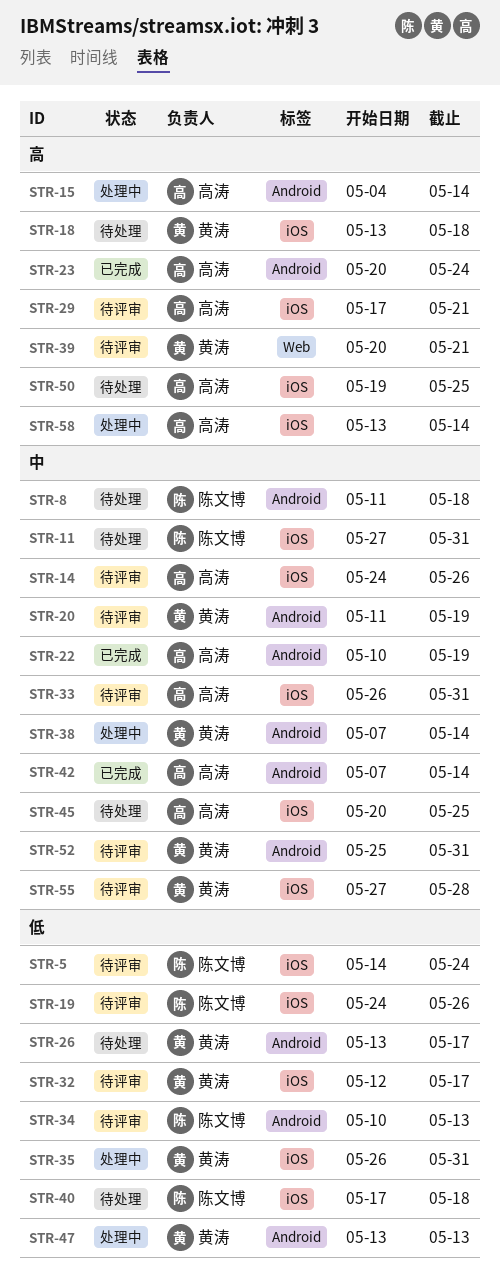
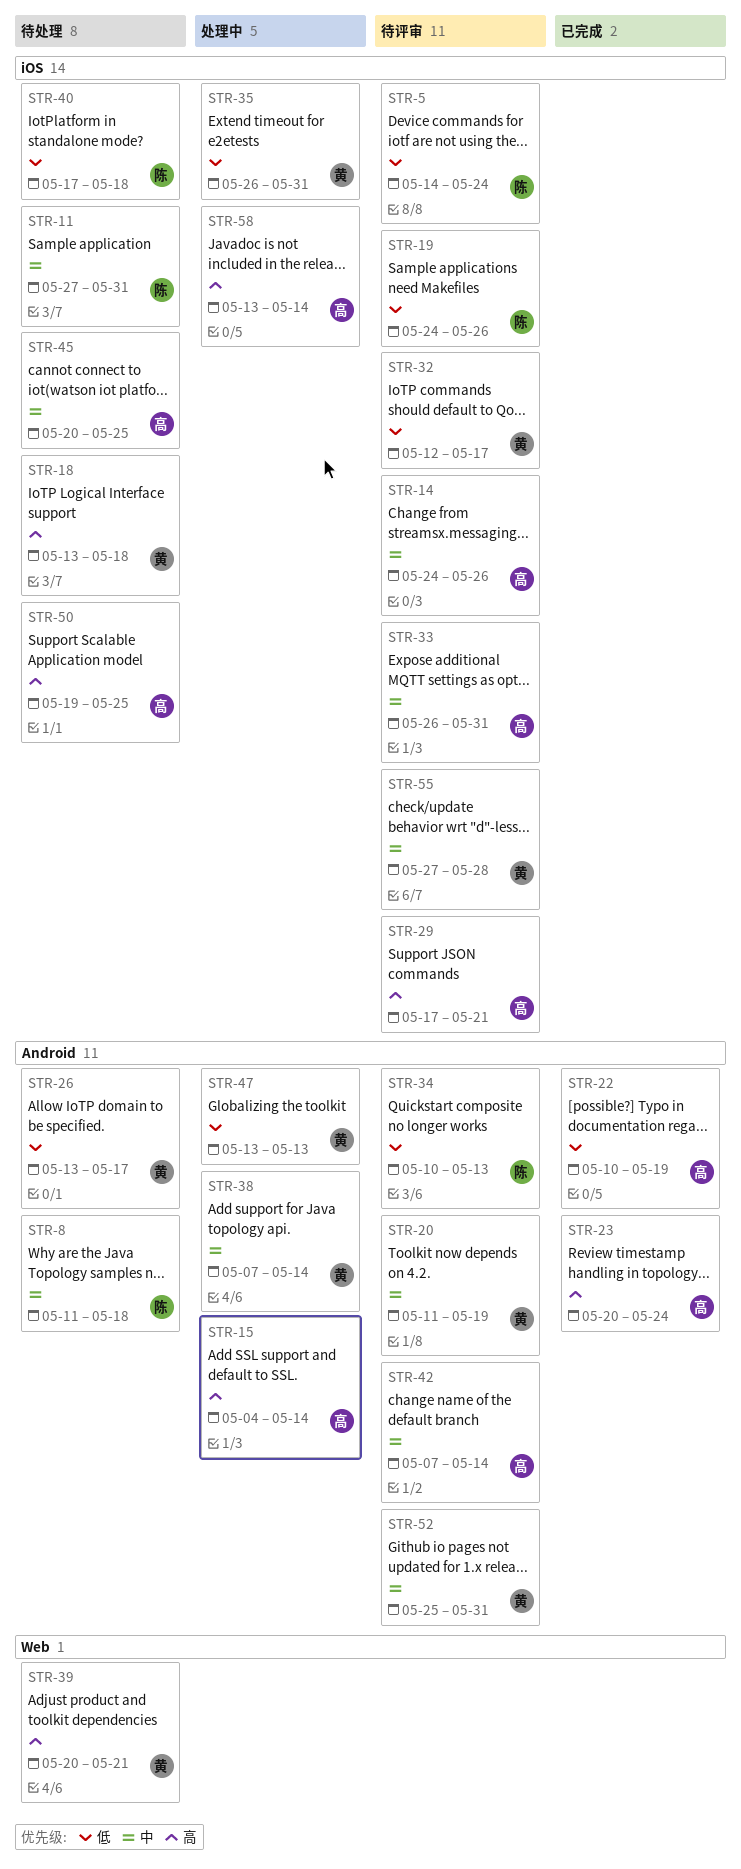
STR-22, priority: 中 -> 低
STR-39, status: 待评审 -> 待处理
STR-42, status: 已完成 -> 待评审

